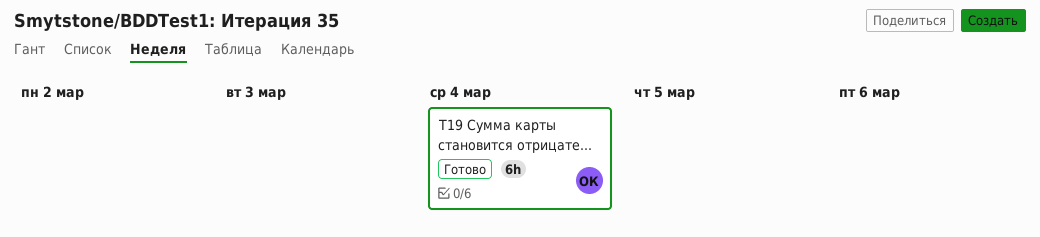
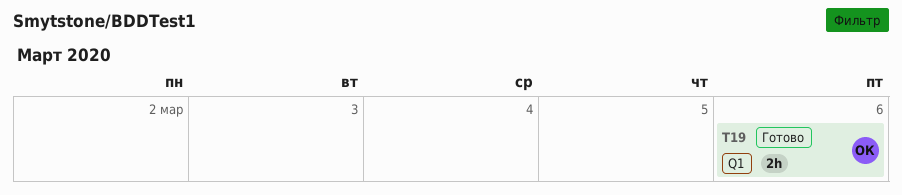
T19, estimate: 6h -> 2h
T19, due: Mar 4 -> Mar 6

